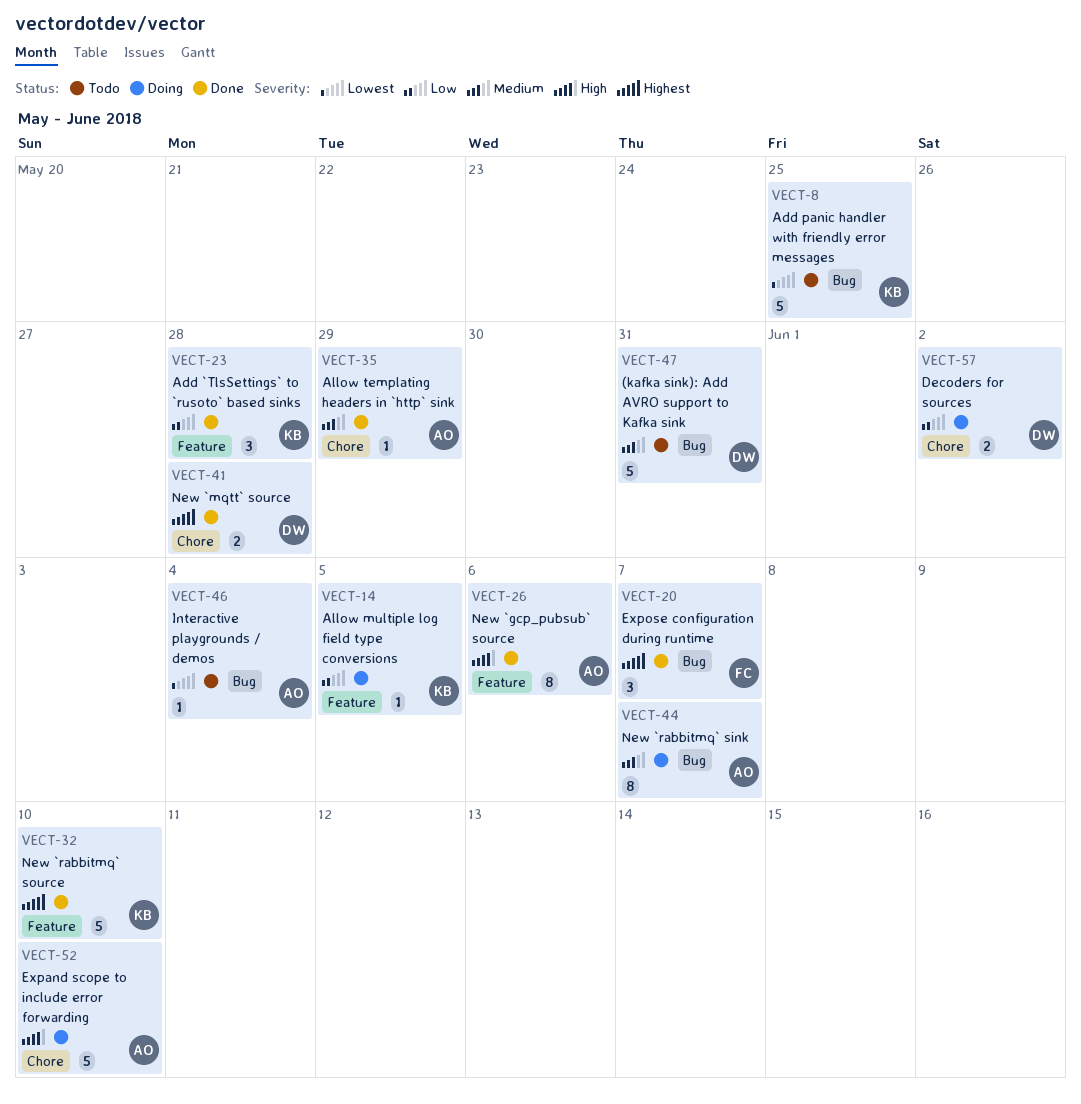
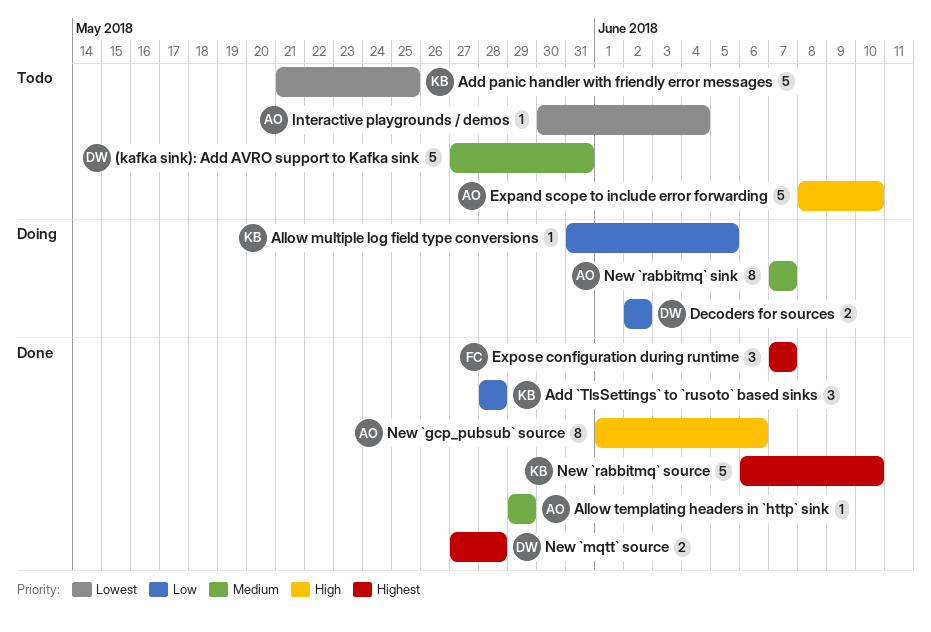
Expand scope to include error forwarding, status: Doing -> Todo

